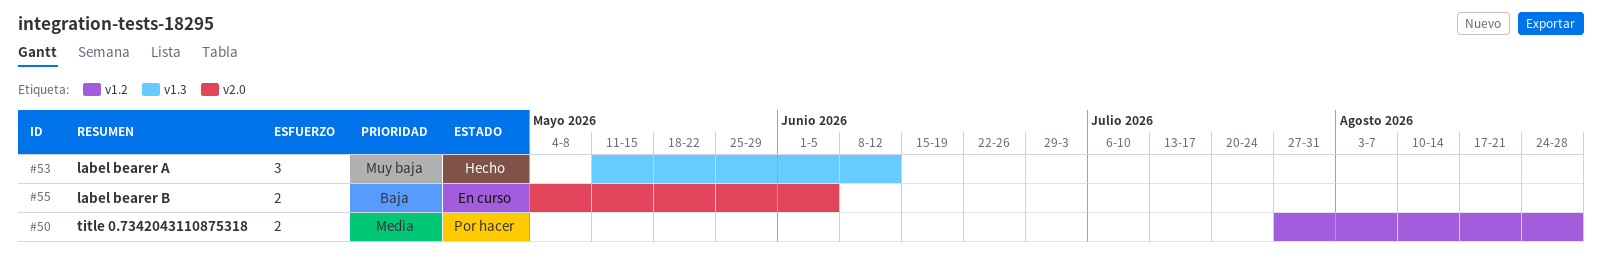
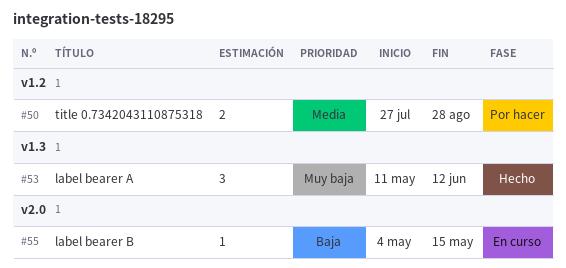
#55, estimate: 2 -> 1
#55, due: Jun 5 -> May 15

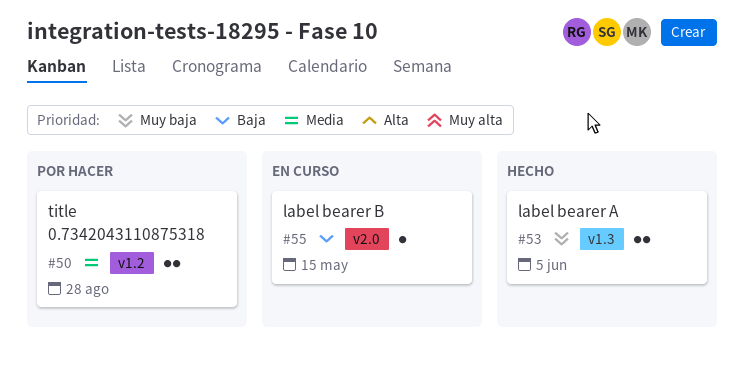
#53, estimate: 3 -> 2
#53, due: Jun 12 -> Jun 5

